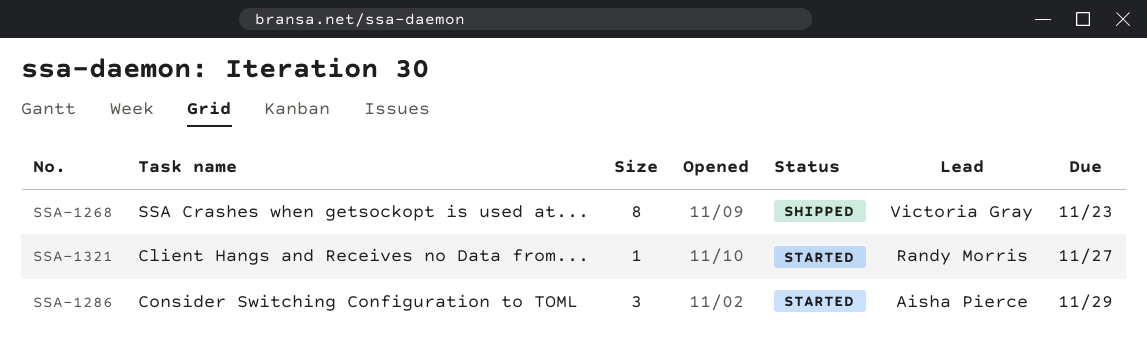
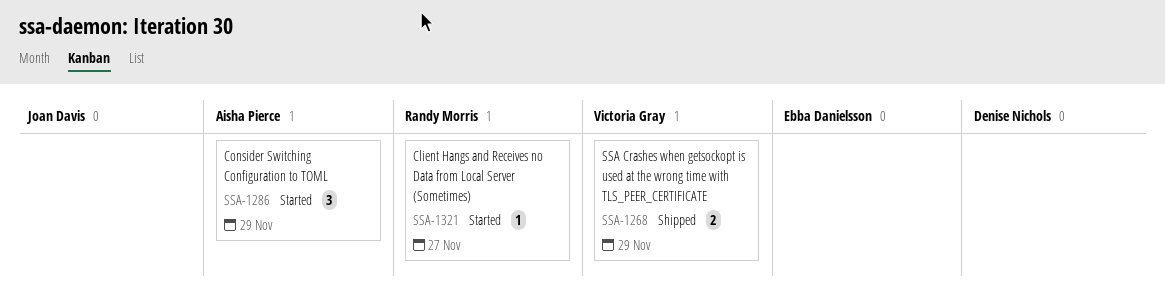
SSA-1268, estimate: 8 -> 2
SSA-1268, due: Nov 23 -> Nov 29

